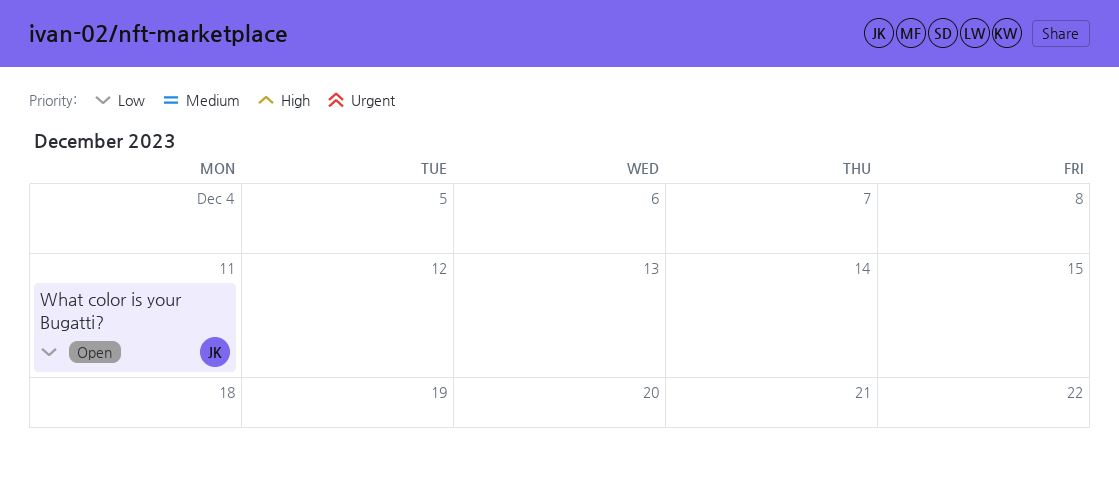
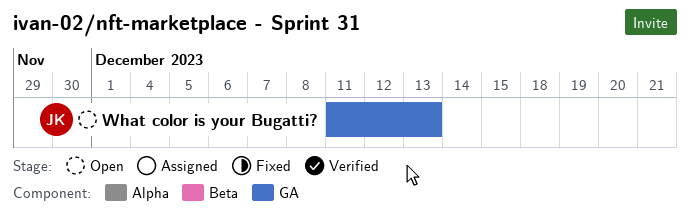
What color is your Bugatti?, due: Dec 11 -> Dec 13

